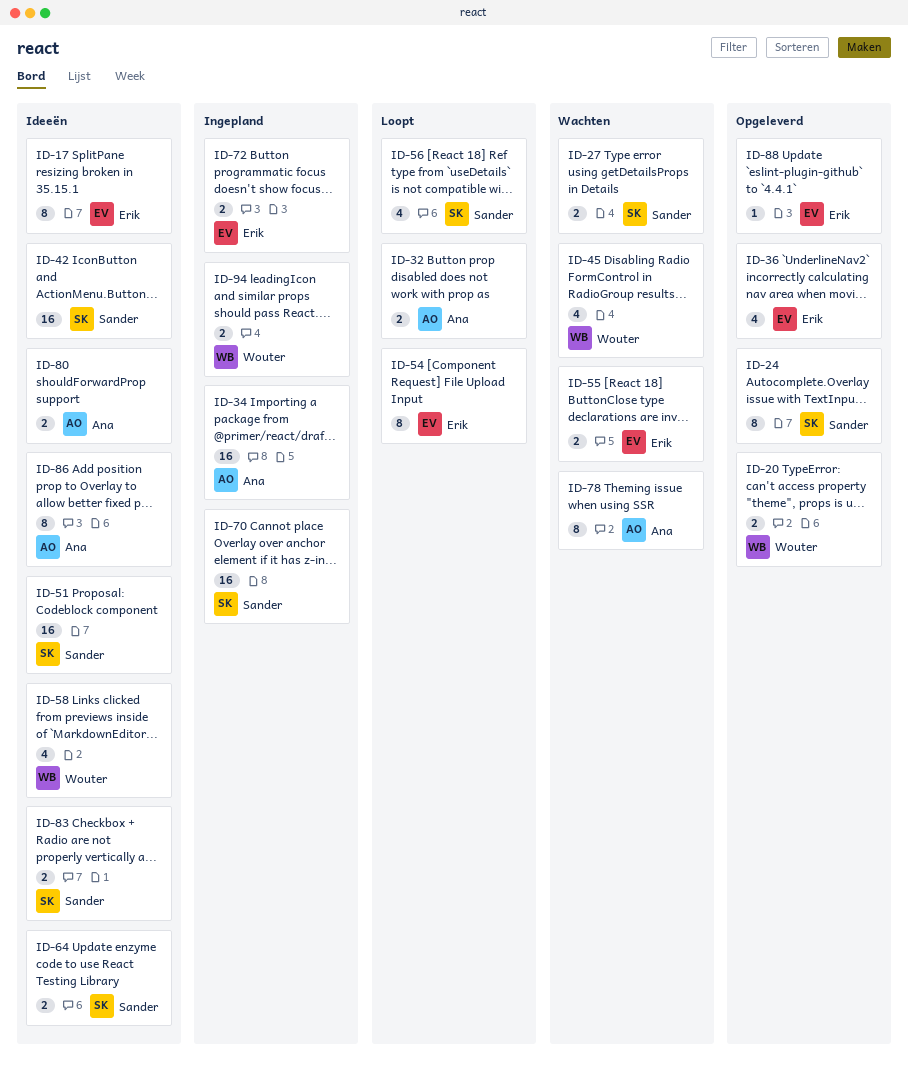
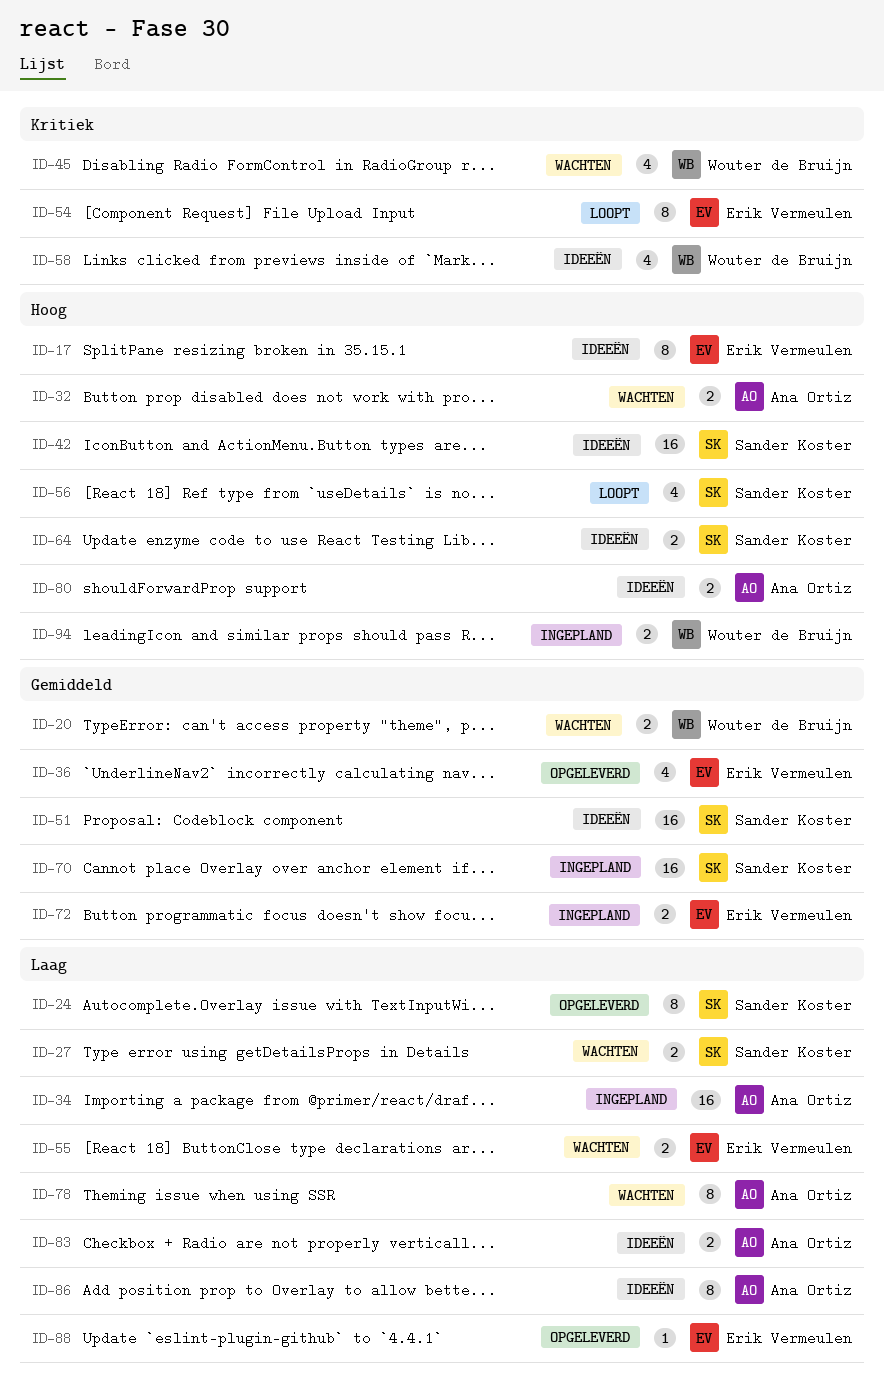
ID-20, status: Opgeleverd -> Wachten
ID-32, status: Loopt -> Wachten
ID-83, owner: Sander Koster -> Ana Ortiz

